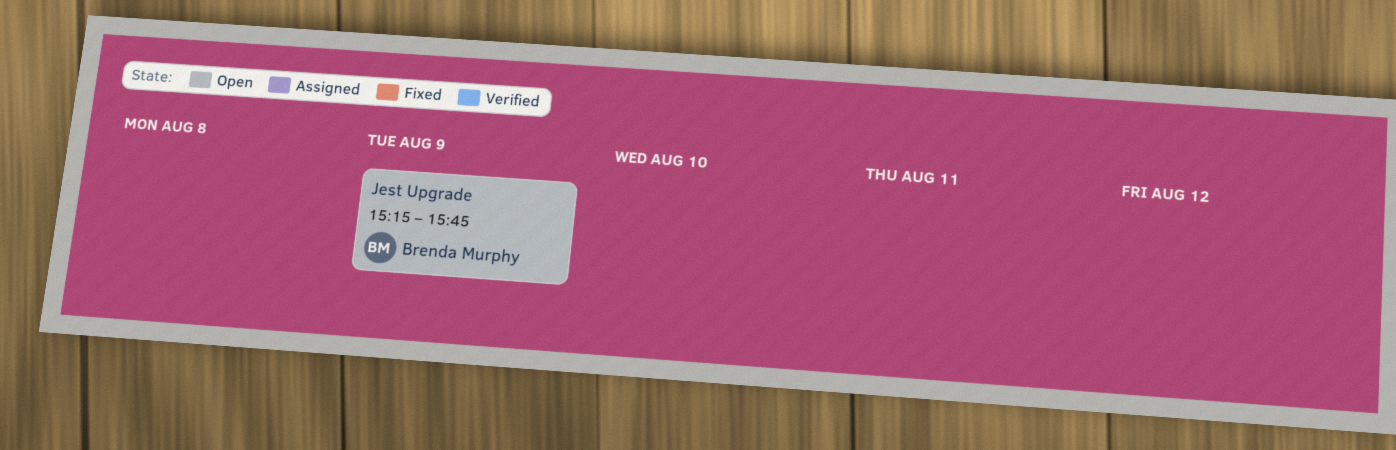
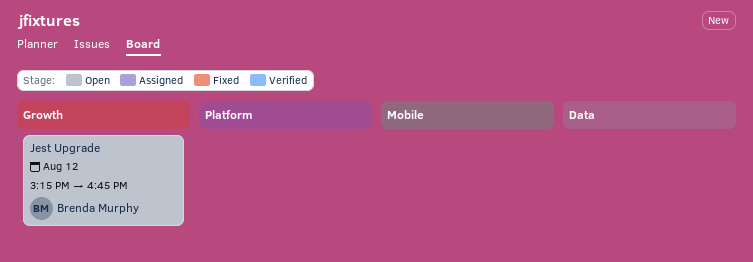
Jest Upgrade, day: Aug 9 -> Aug 12
Jest Upgrade, ends: 15:45 -> 16:45

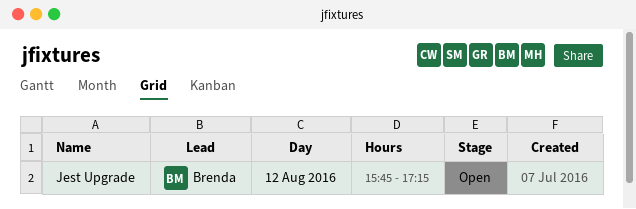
Jest Upgrade, begins: 15:15 -> 15:45
Jest Upgrade, ends: 16:45 -> 17:15

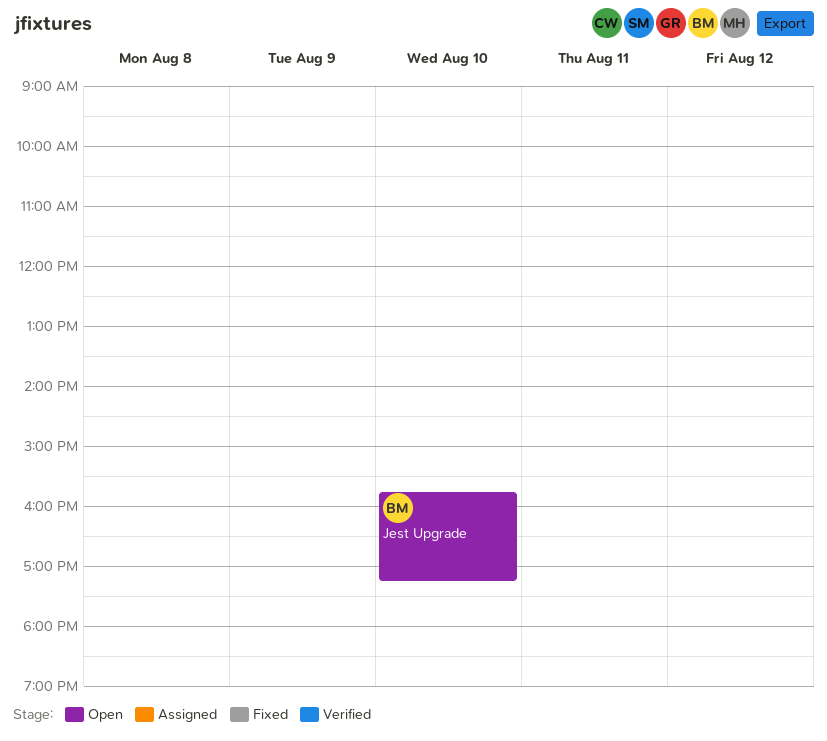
Jest Upgrade, day: Aug 12 -> Aug 10

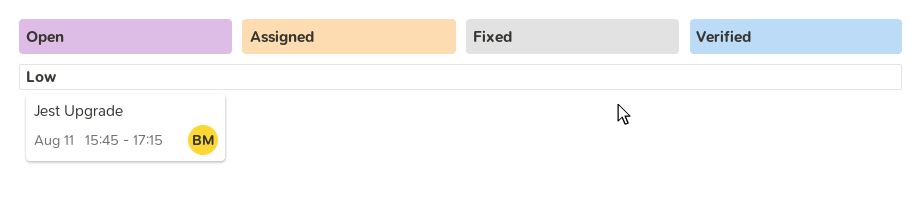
Jest Upgrade, day: Aug 10 -> Aug 11

